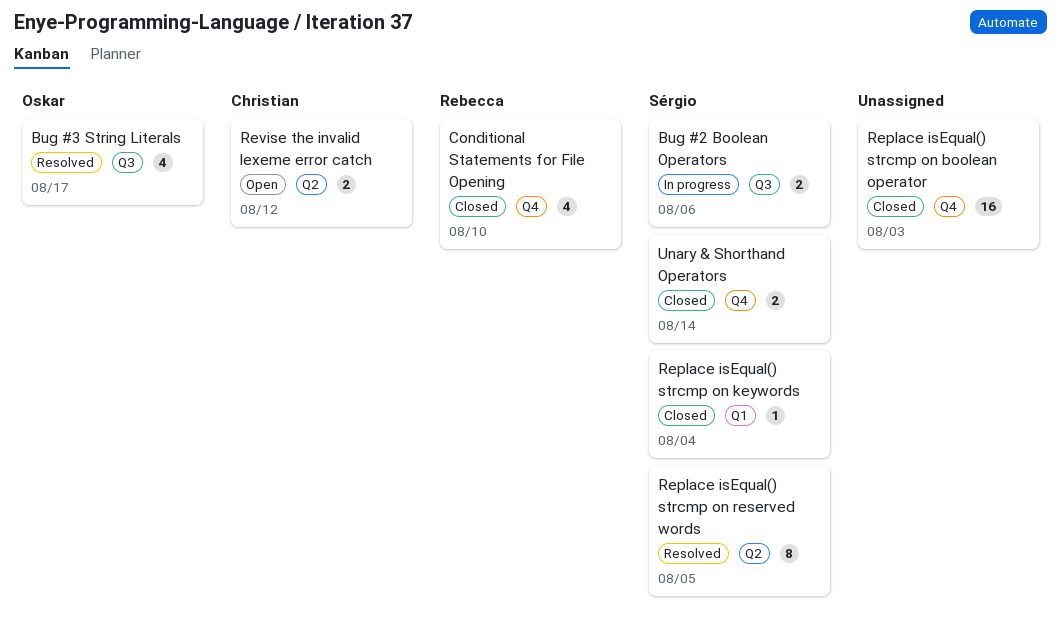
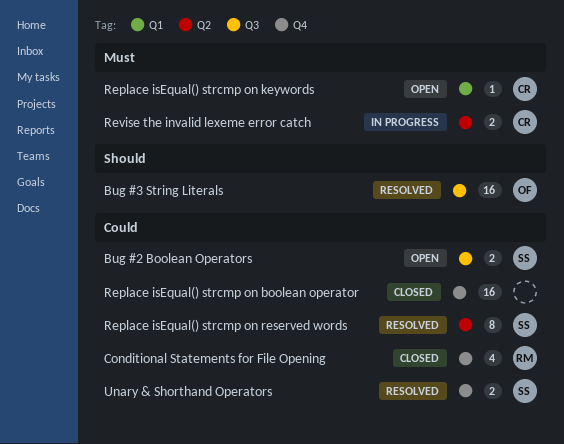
Bug #2 Boolean Operators, status: In progress -> Open
Bug #3 String Literals, estimate: 4 -> 16
Replace isEqual() strcmp on keywords, status: Closed -> Open
Replace isEqual() strcmp on keywords, owner: Sérgio -> Christian
Revise the invalid lexeme error catch, status: Open -> In progress
Unary & Shorthand Operators, status: Closed -> Resolved

